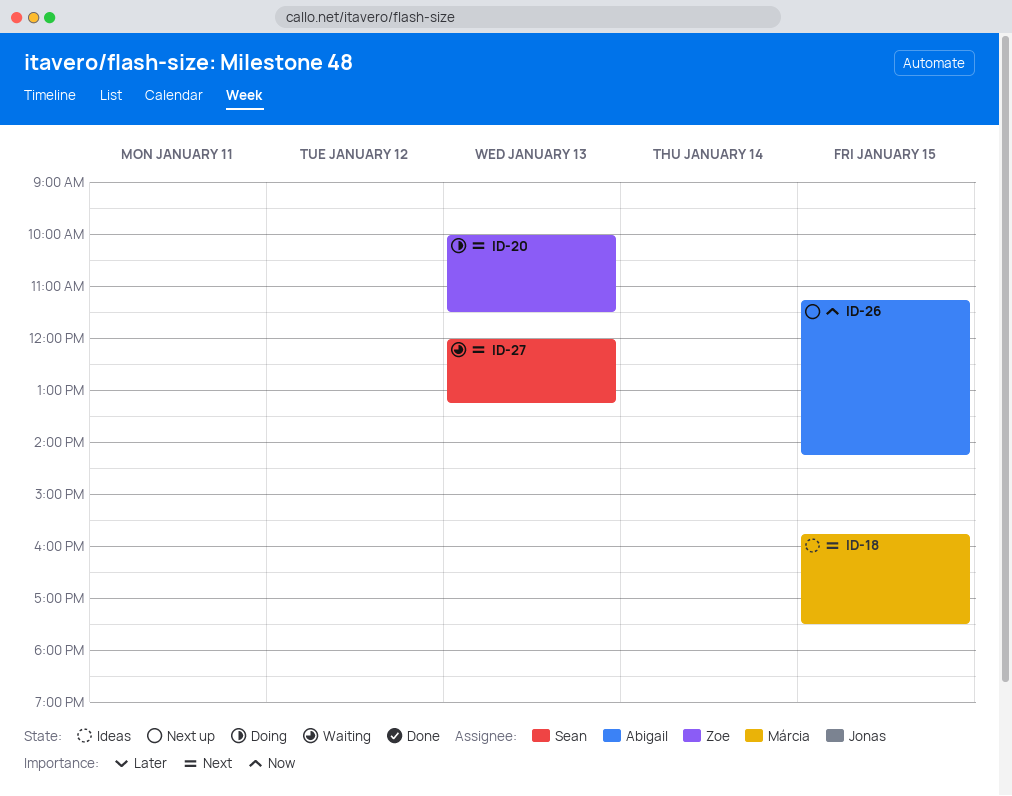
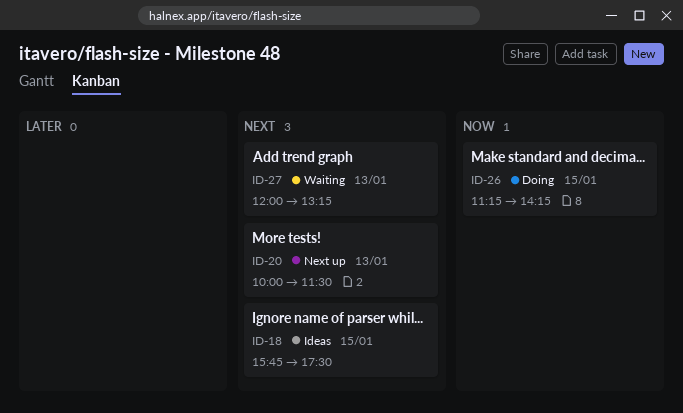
ID-20, status: Doing -> Next up
ID-26, status: Next up -> Doing

